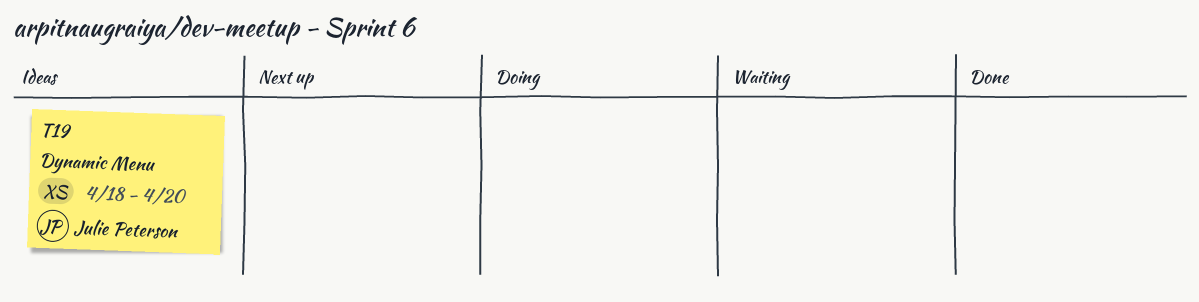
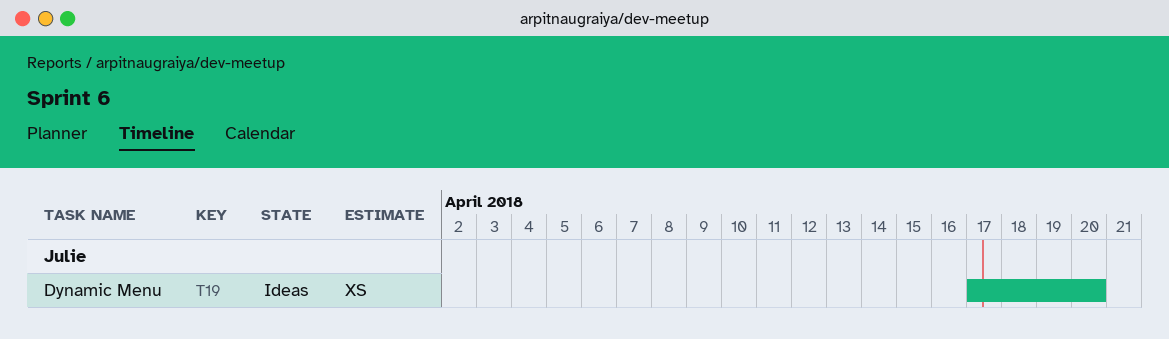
T19, start: Apr 18 -> Apr 17

